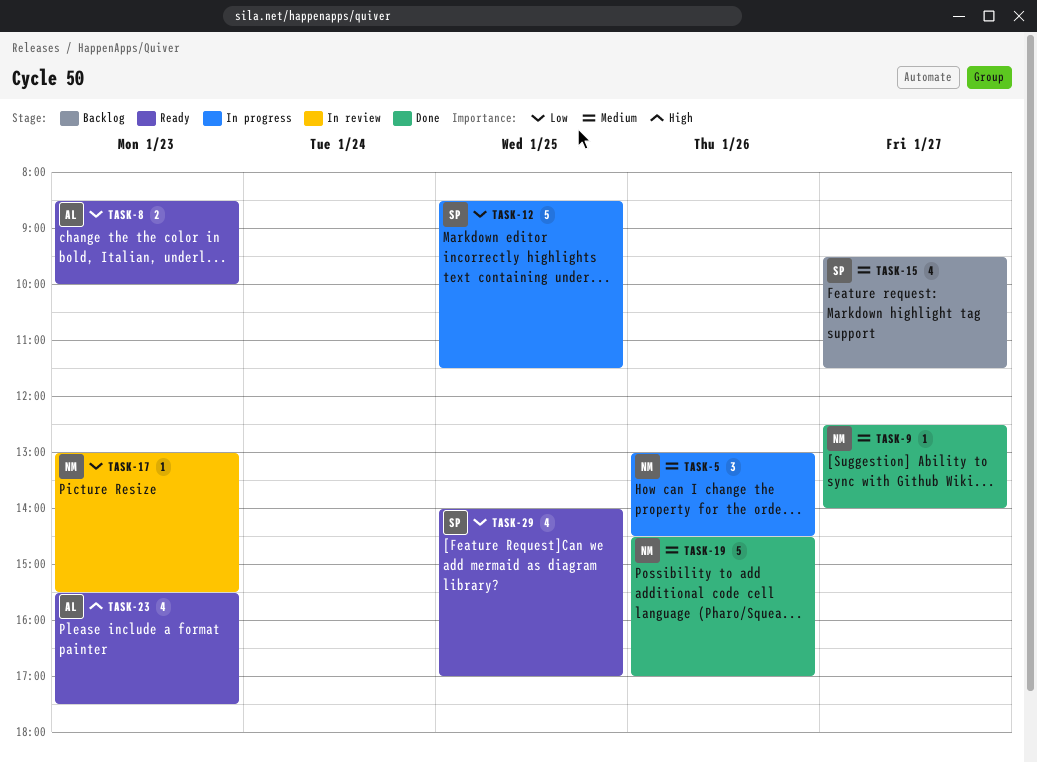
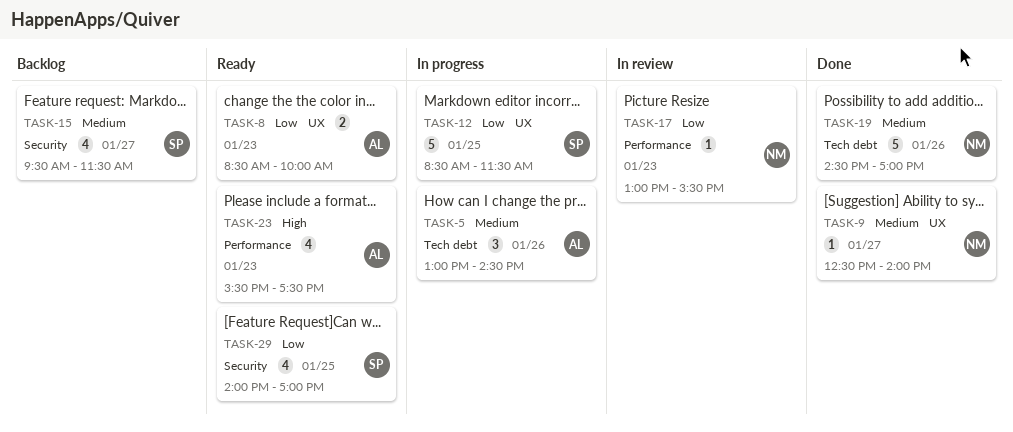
TASK-5, owner: NM -> AL

